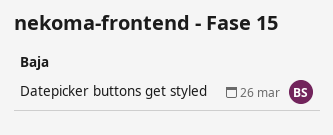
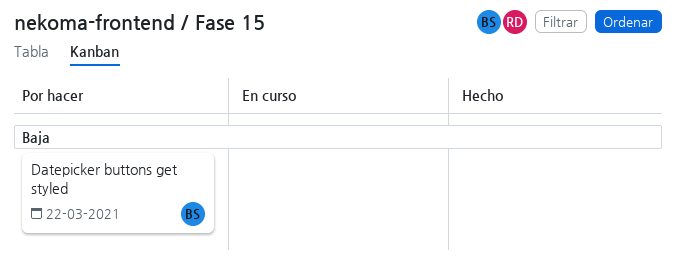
Datepicker buttons get styled, due: Mar 26 -> Mar 22

